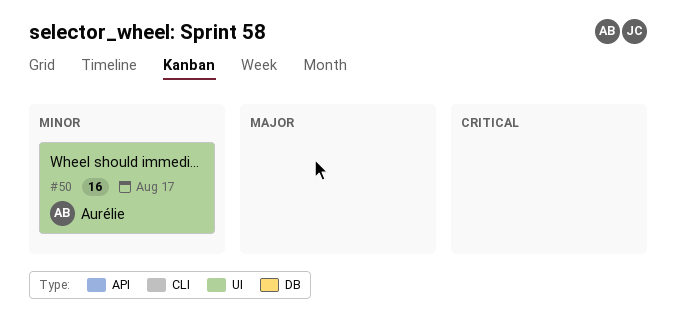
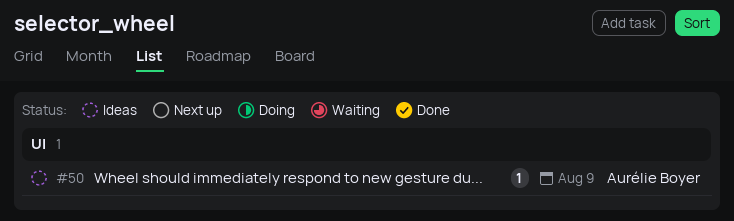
#50, estimate: 16 -> 1
#50, due: Aug 17 -> Aug 9

